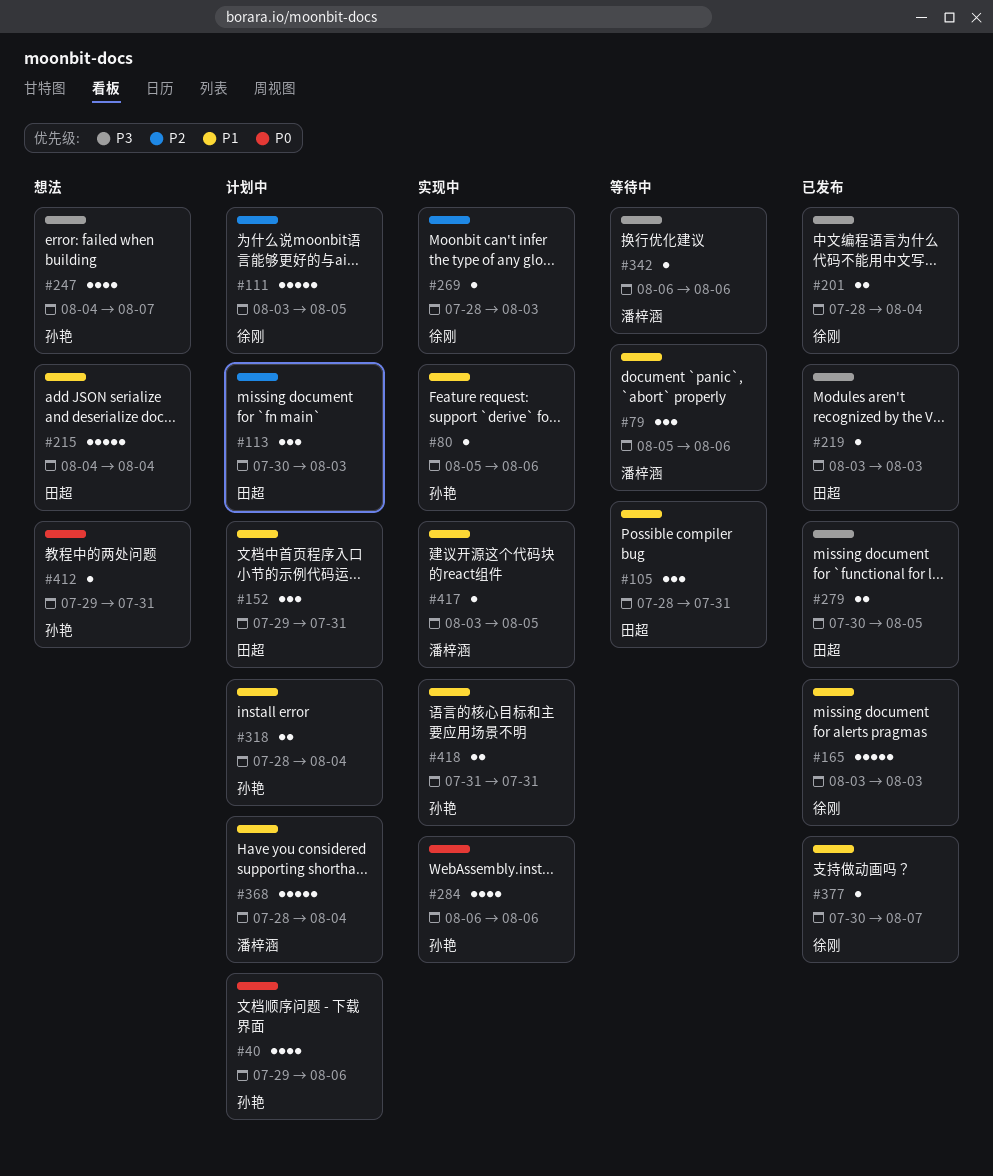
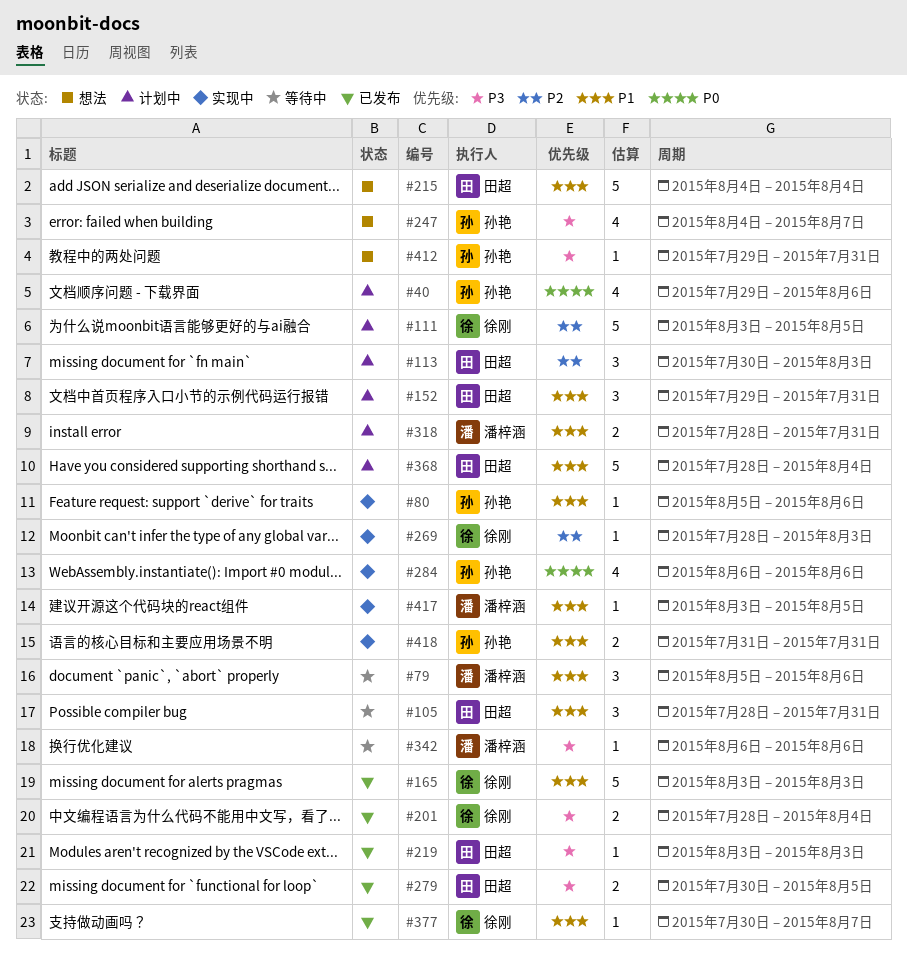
#318, owner: 孙艳 -> 潘梓涵
#318, due: Aug 4 -> Jul 31
#368, owner: 潘梓涵 -> 田超
#412, priority: P0 -> P3

